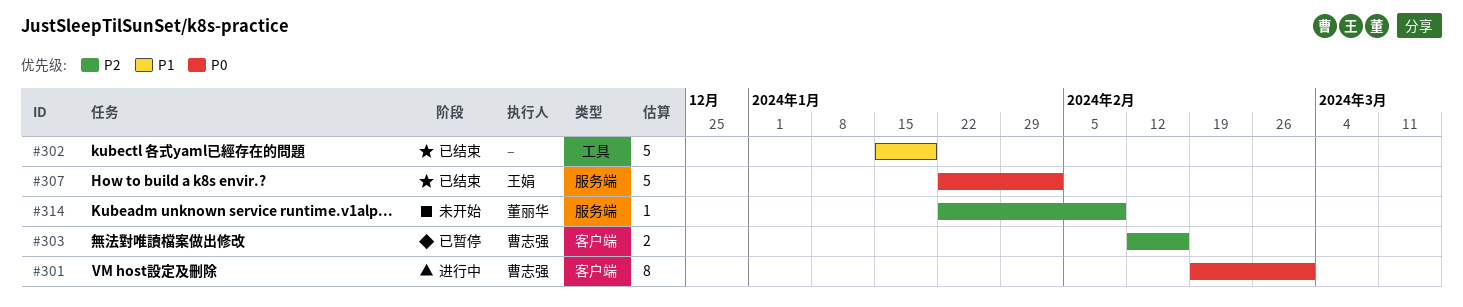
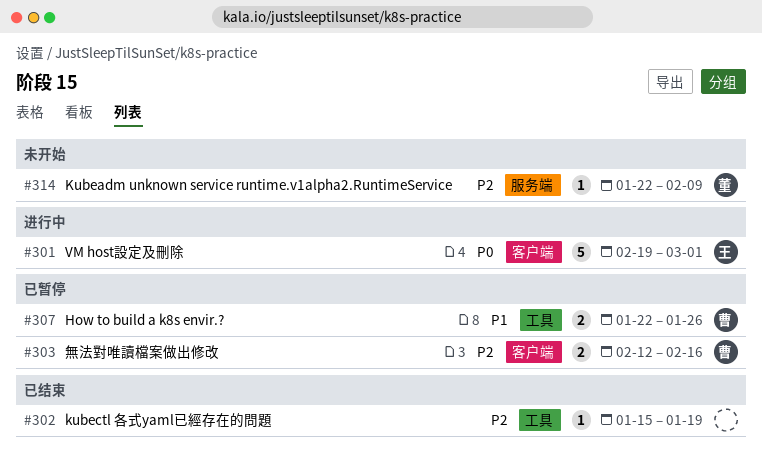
#301, owner: 曹志强 -> 王娟
#301, estimate: 8 -> 5
#302, priority: P1 -> P2
#302, estimate: 5 -> 1
#307, status: 已结束 -> 已暂停
#307, owner: 王娟 -> 曹志强
#307, priority: P0 -> P1
#307, label: 服务端 -> 工具
#307, estimate: 5 -> 2
#307, due: Feb 2 -> Jan 26

